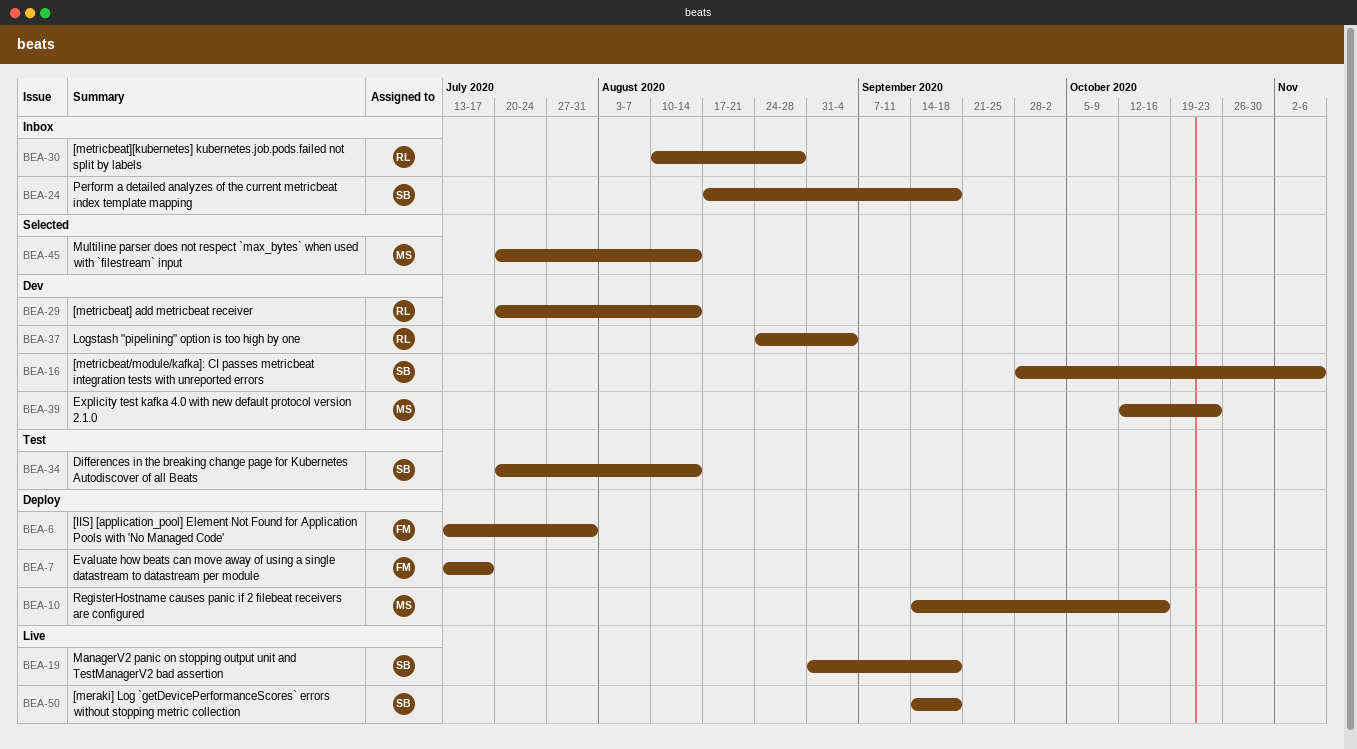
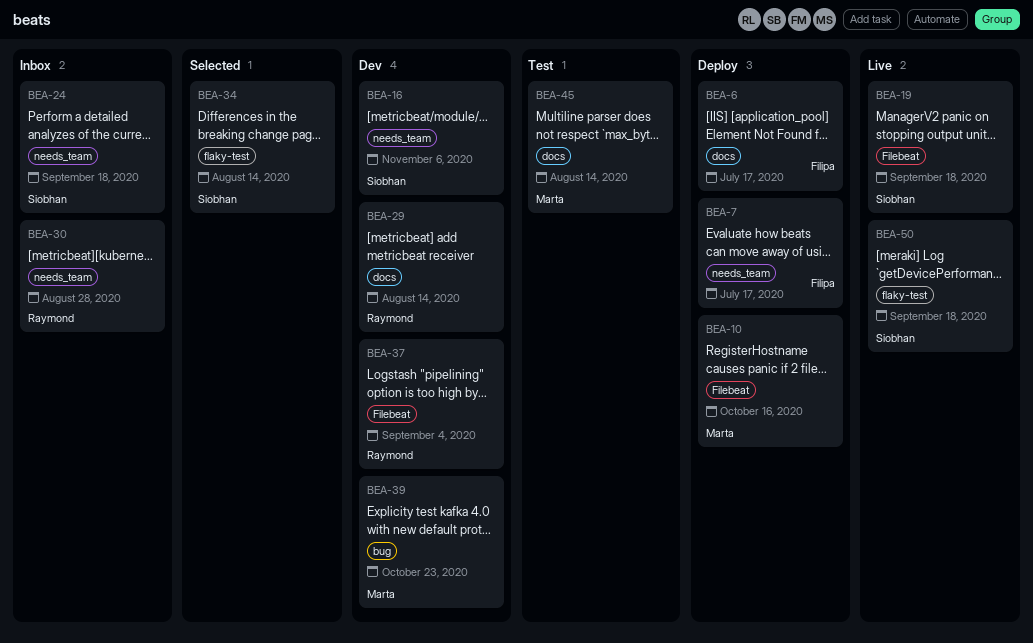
BEA-6, due: Jul 31 -> Jul 17
BEA-34, status: Test -> Selected
BEA-45, status: Selected -> Test

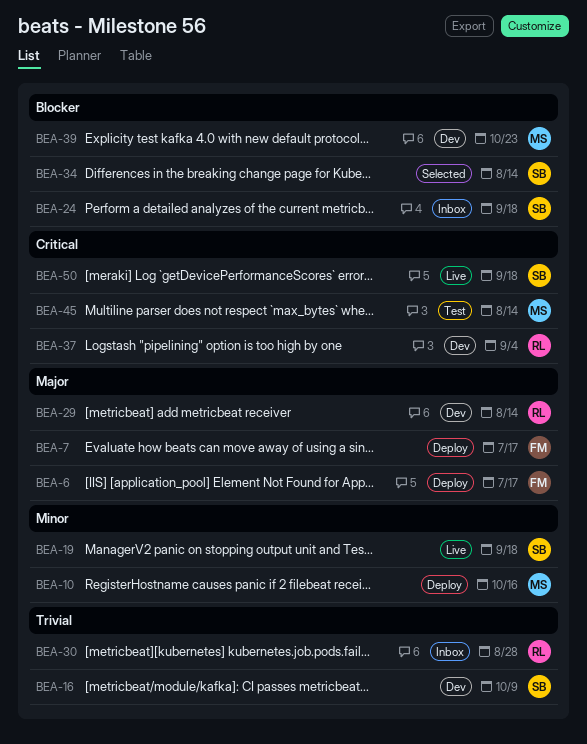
BEA-16, due: Nov 6 -> Oct 9

